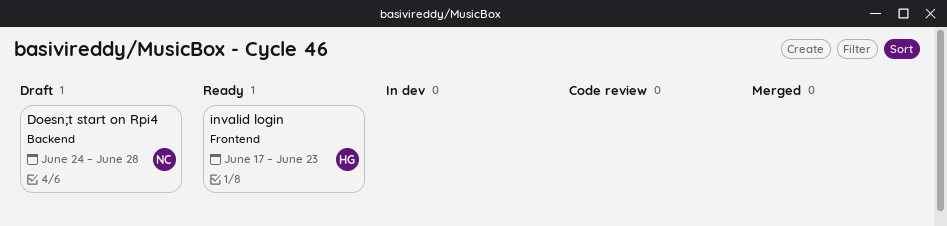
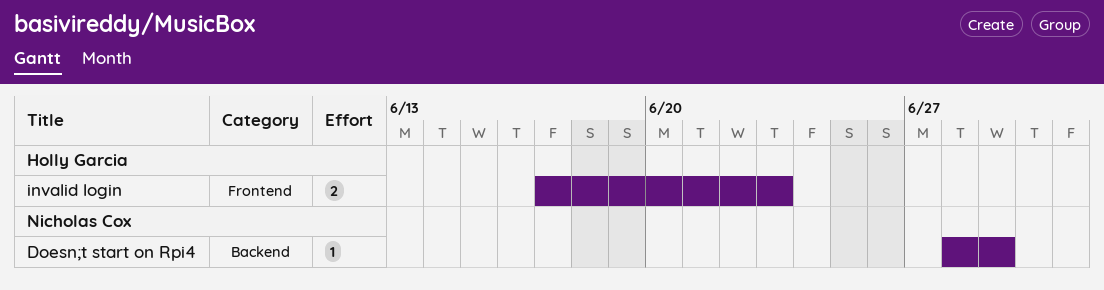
Doesn;t start on Rpi4, start: Jun 24 -> Jun 28
Doesn;t start on Rpi4, due: Jun 28 -> Jun 29

